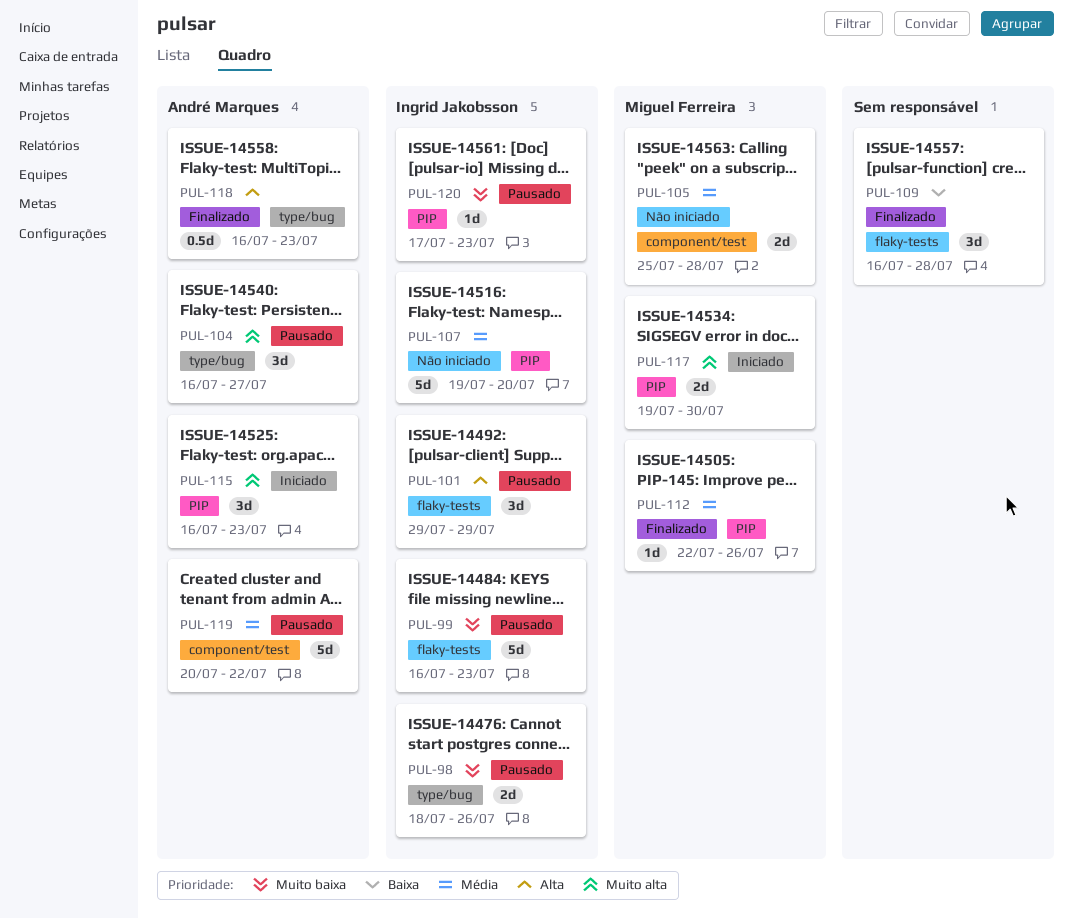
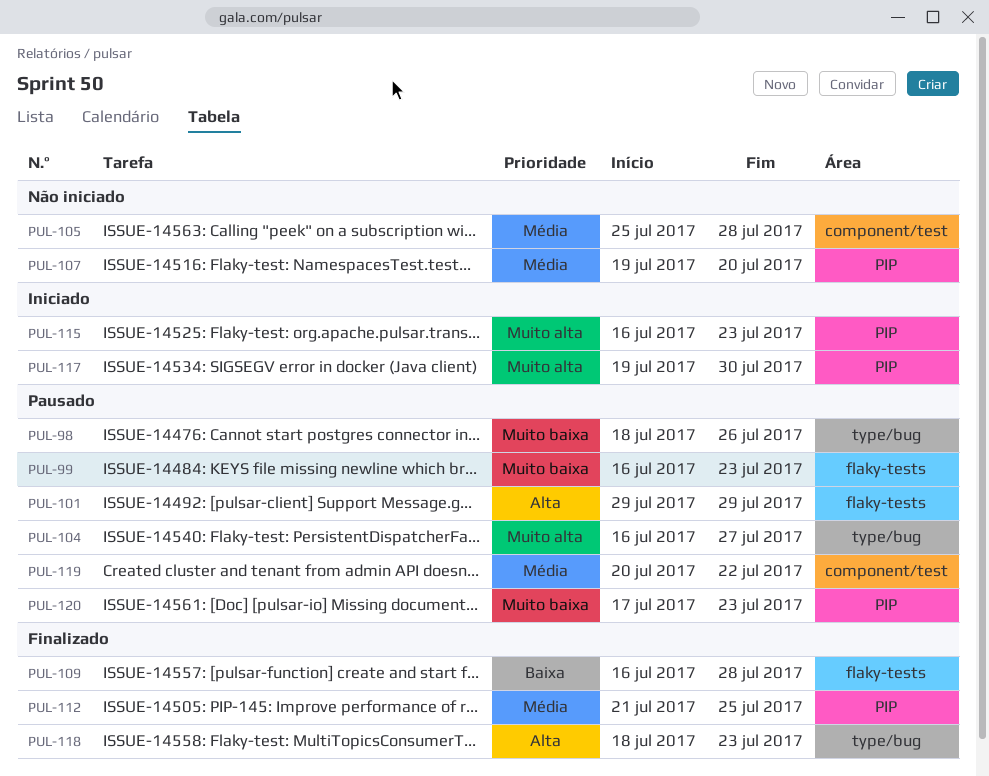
PUL-112, start: Jul 22 -> Jul 21
PUL-112, due: Jul 26 -> Jul 25
PUL-118, start: Jul 16 -> Jul 18

